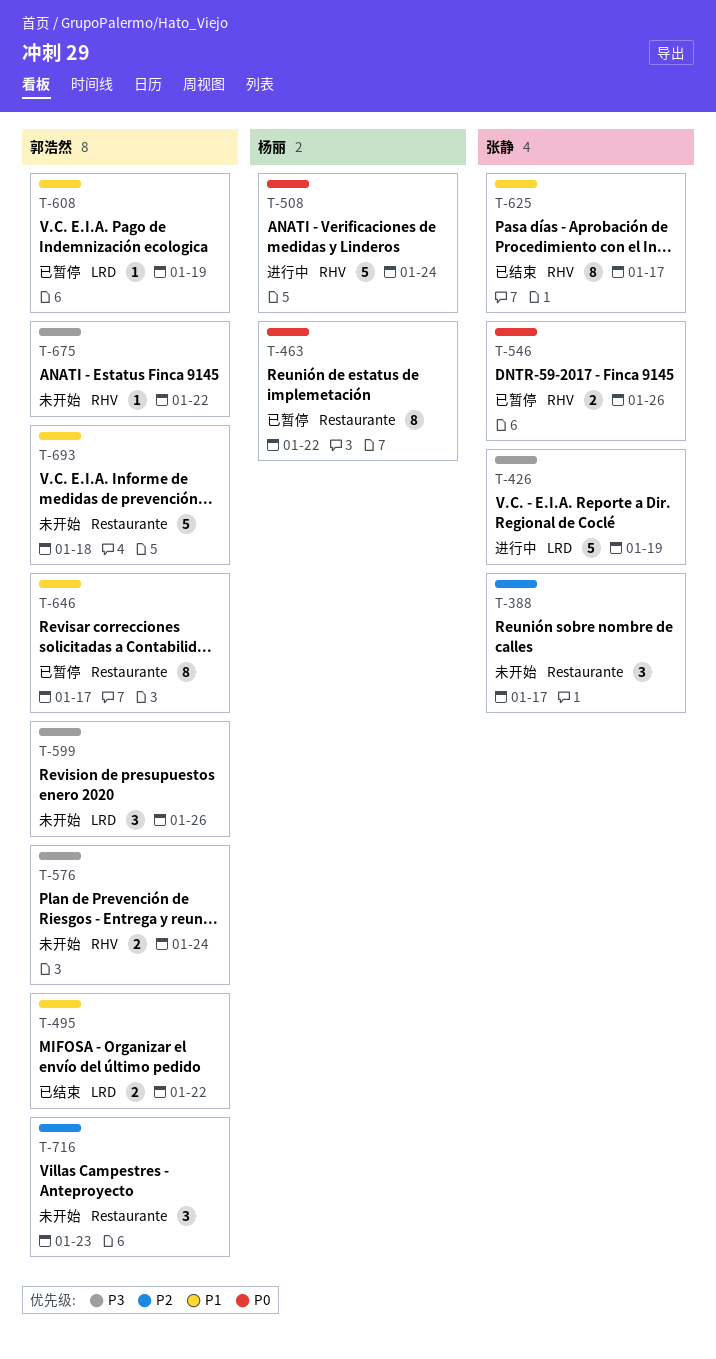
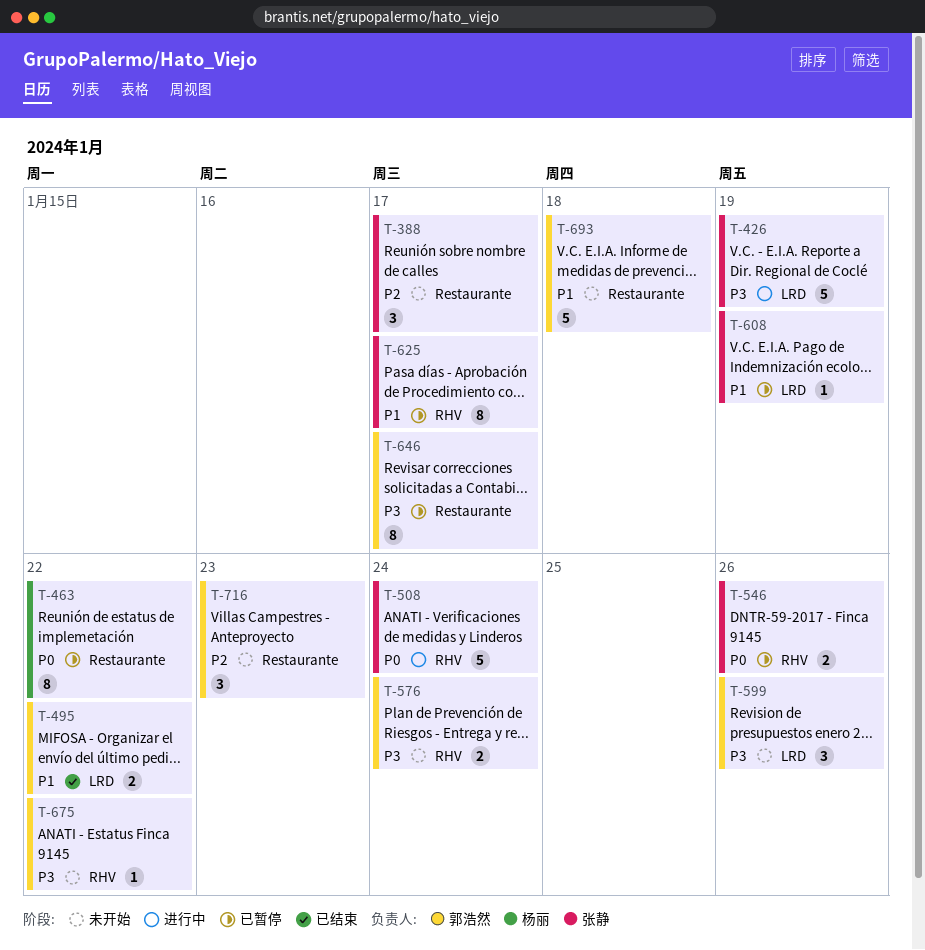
T-508, owner: 杨丽 -> 张静
T-608, owner: 郭浩然 -> 张静
T-625, status: 已结束 -> 已暂停
T-646, priority: P1 -> P3

